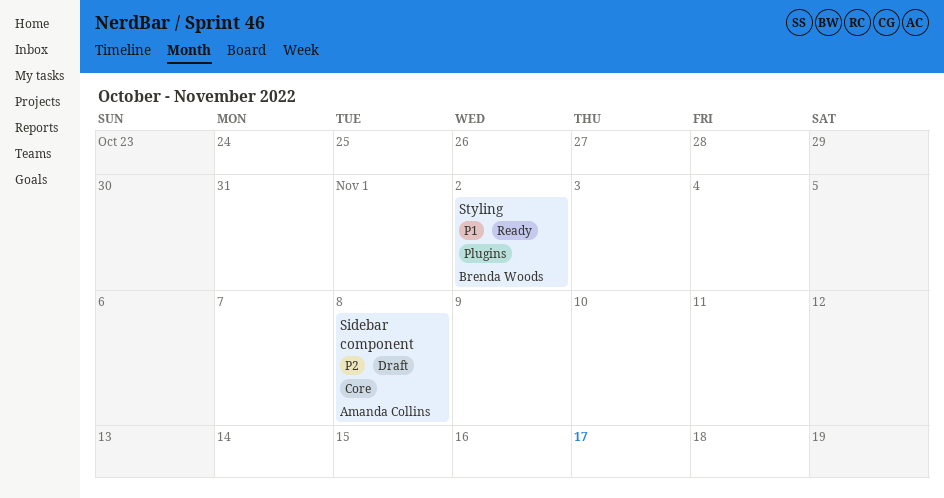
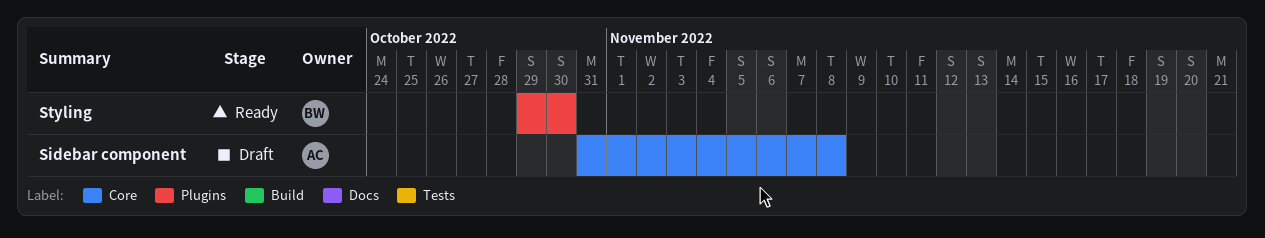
Styling, due: Nov 2 -> Oct 30

